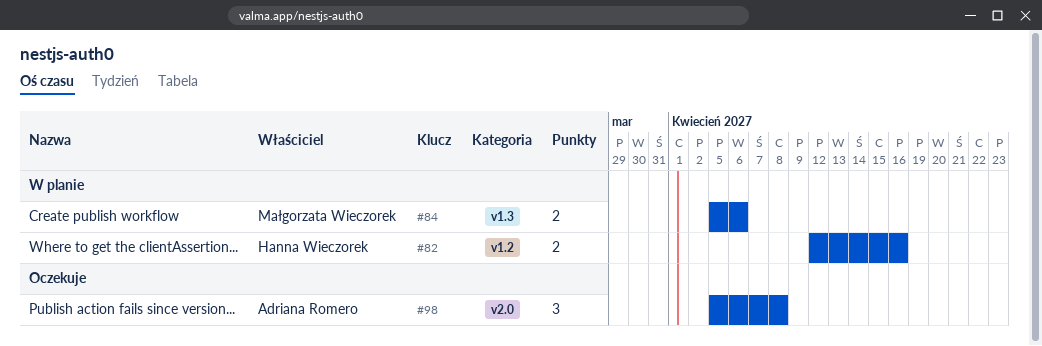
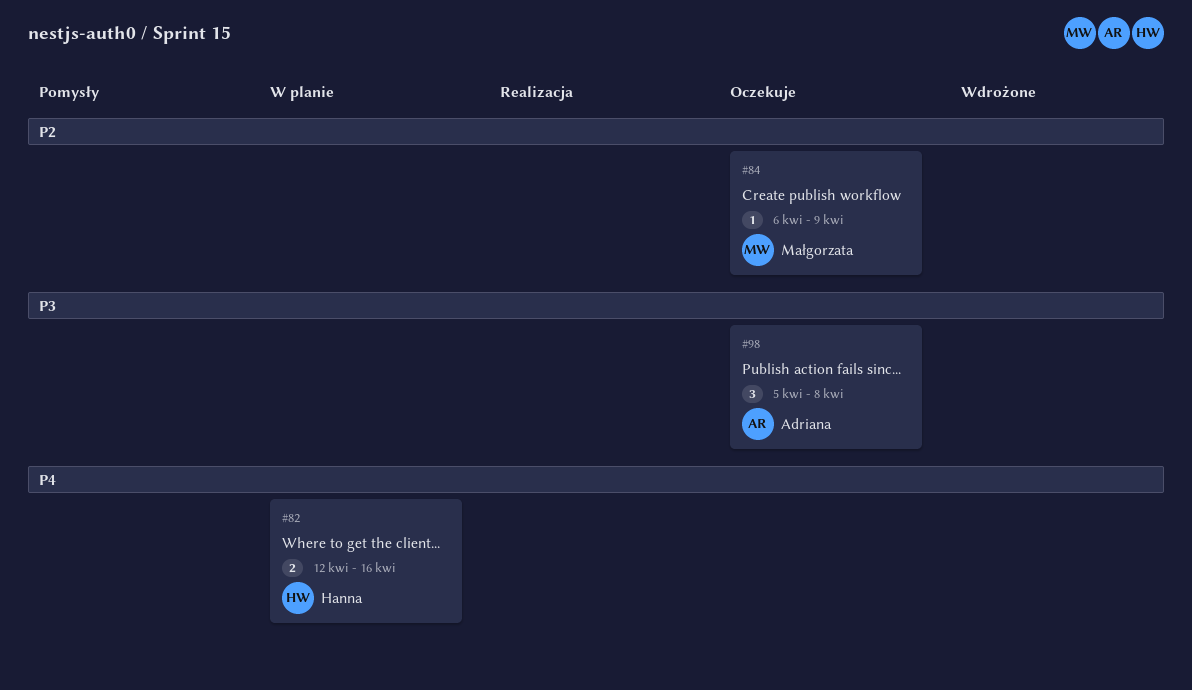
#84, status: W planie -> Oczekuje
#84, estimate: 2 -> 1
#84, start: Apr 5 -> Apr 6
#84, due: Apr 6 -> Apr 9

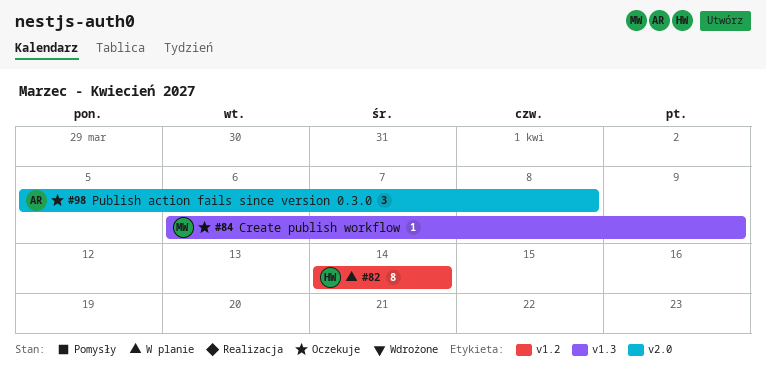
#82, estimate: 2 -> 8
#82, start: Apr 12 -> Apr 14
#82, due: Apr 16 -> Apr 14

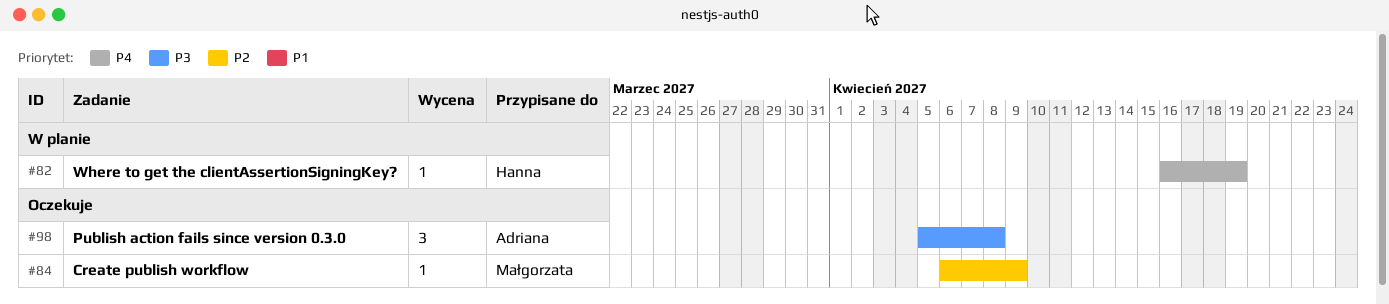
#82, estimate: 8 -> 1
#82, start: Apr 14 -> Apr 16
#82, due: Apr 14 -> Apr 19

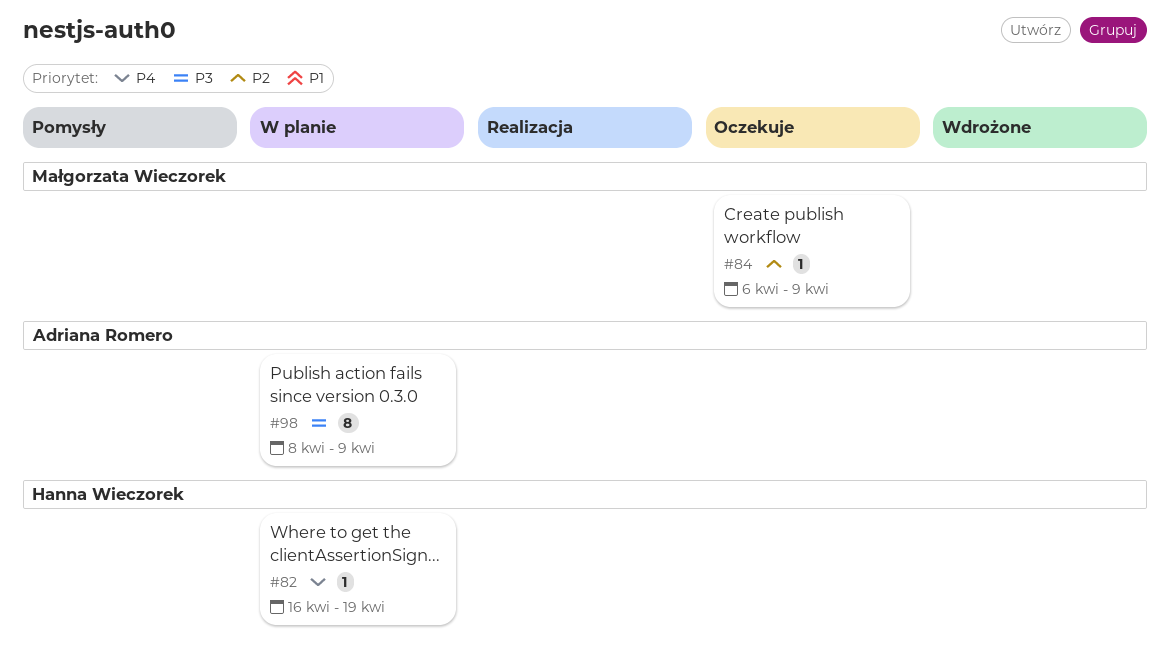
#98, status: Oczekuje -> W planie
#98, estimate: 3 -> 8
#98, start: Apr 5 -> Apr 8
#98, due: Apr 8 -> Apr 9

